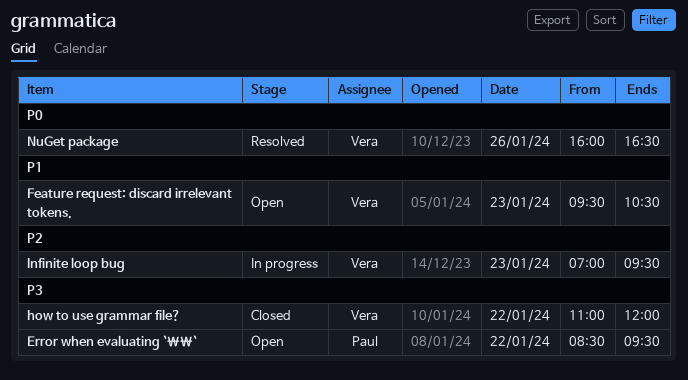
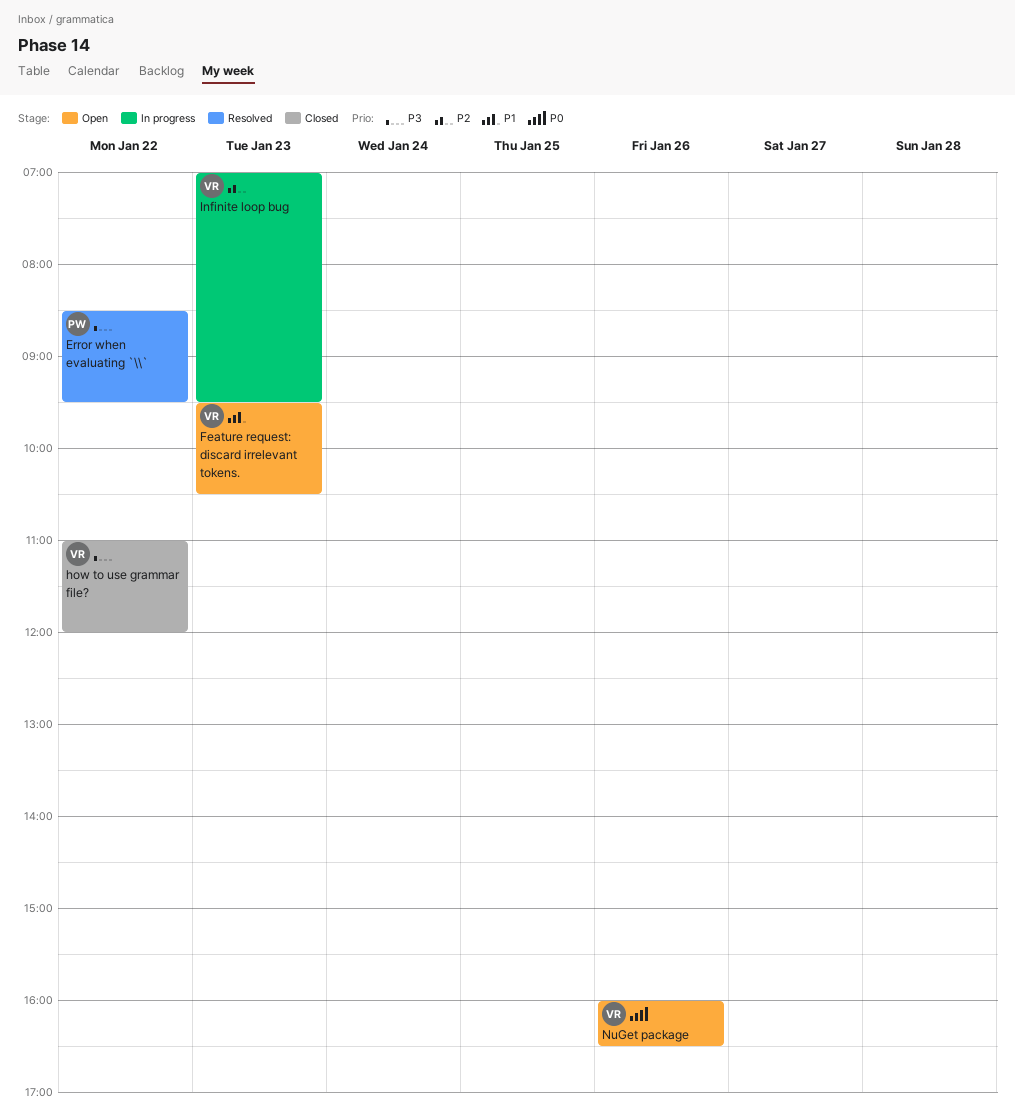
Error when evaluating `\\`, status: Open -> Resolved
NuGet package, status: Resolved -> Open

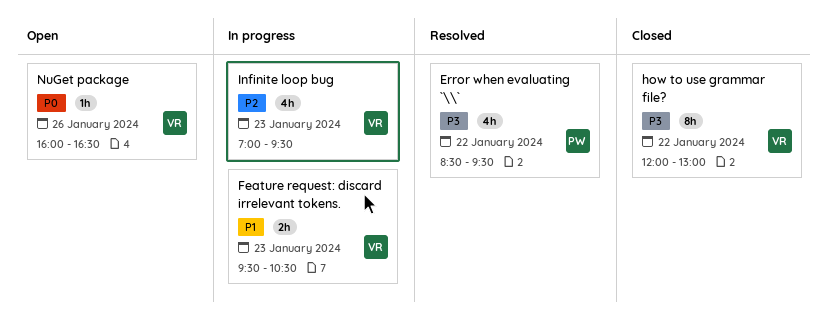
Feature request: discard irrelevant tokens., status: Open -> In progress
how to use grammar file?, begins: 11:00 -> 12:00
how to use grammar file?, ends: 12:00 -> 13:00

